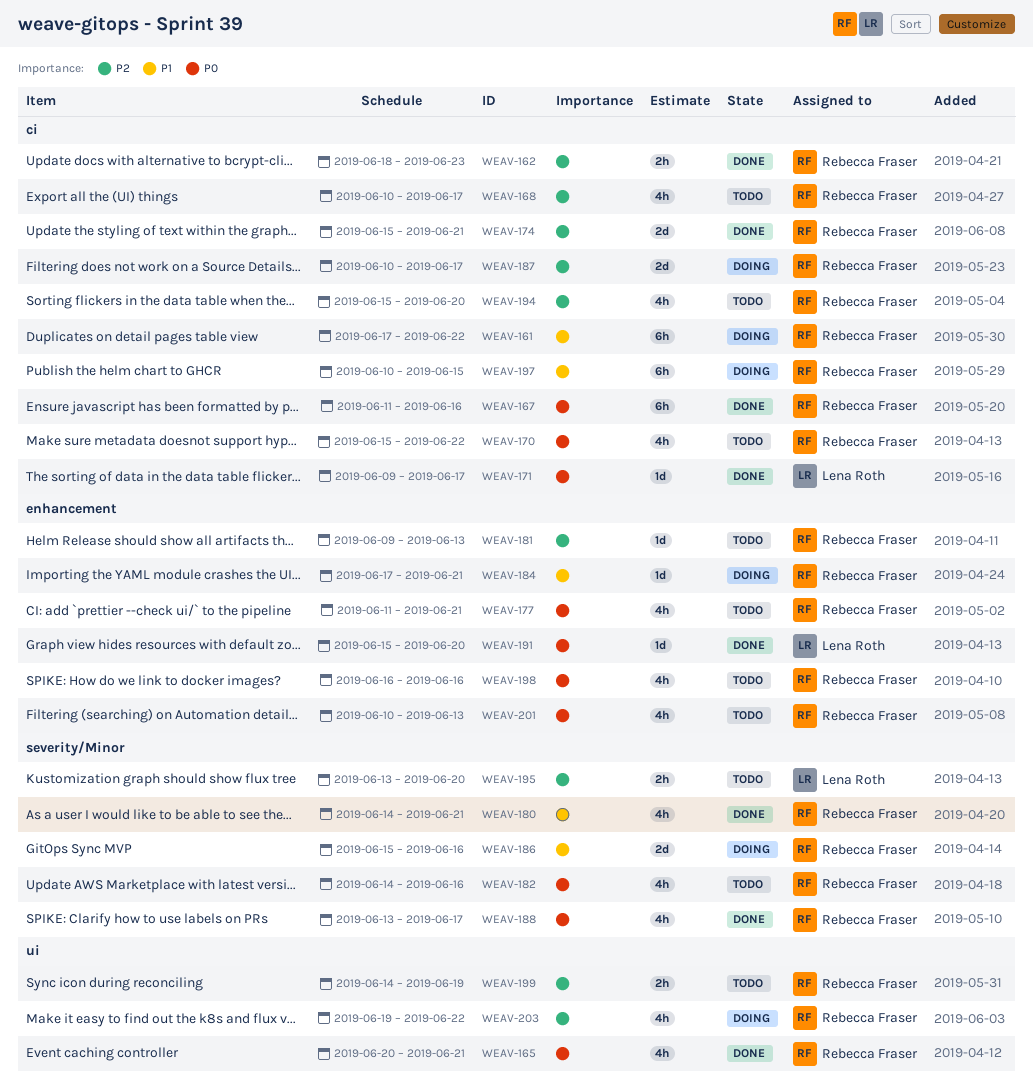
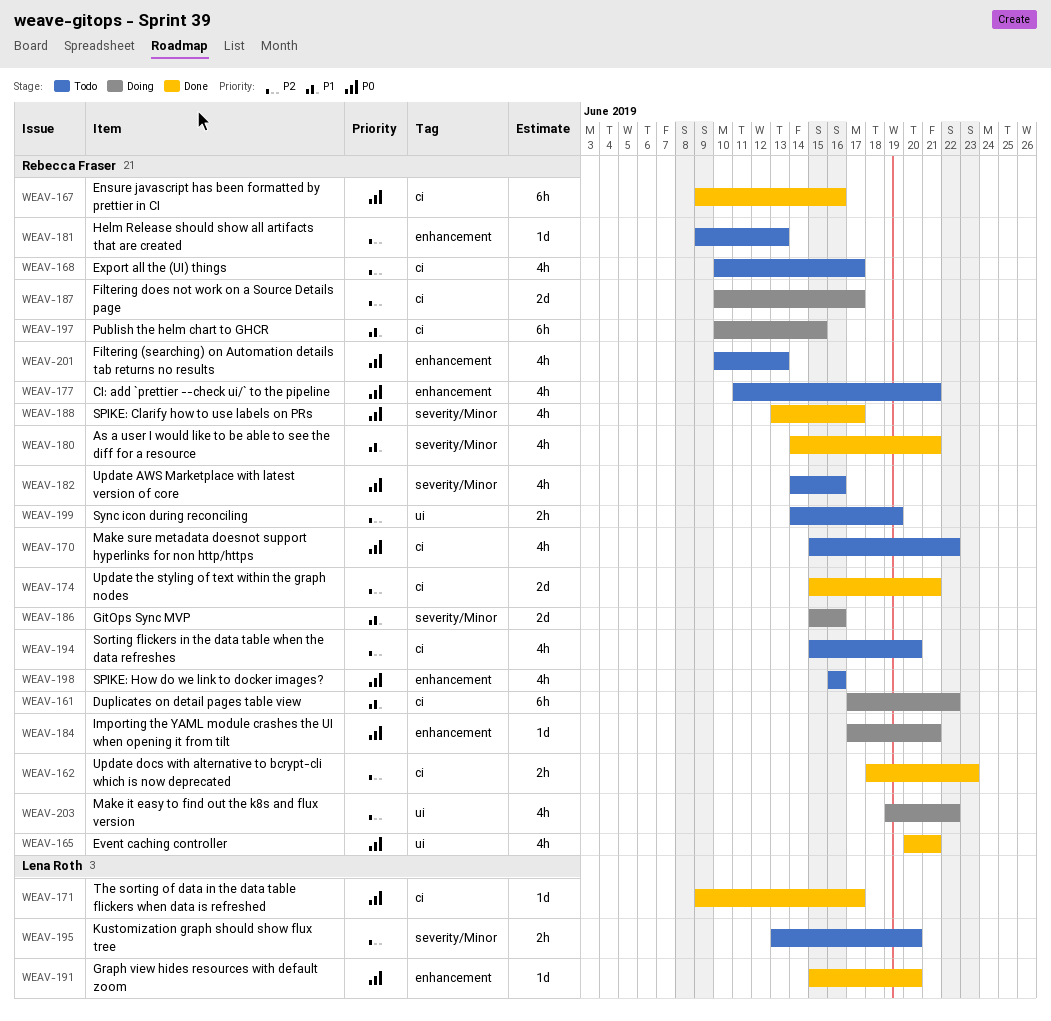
WEAV-167, start: Jun 11 -> Jun 9
WEAV-184, priority: P1 -> P0

